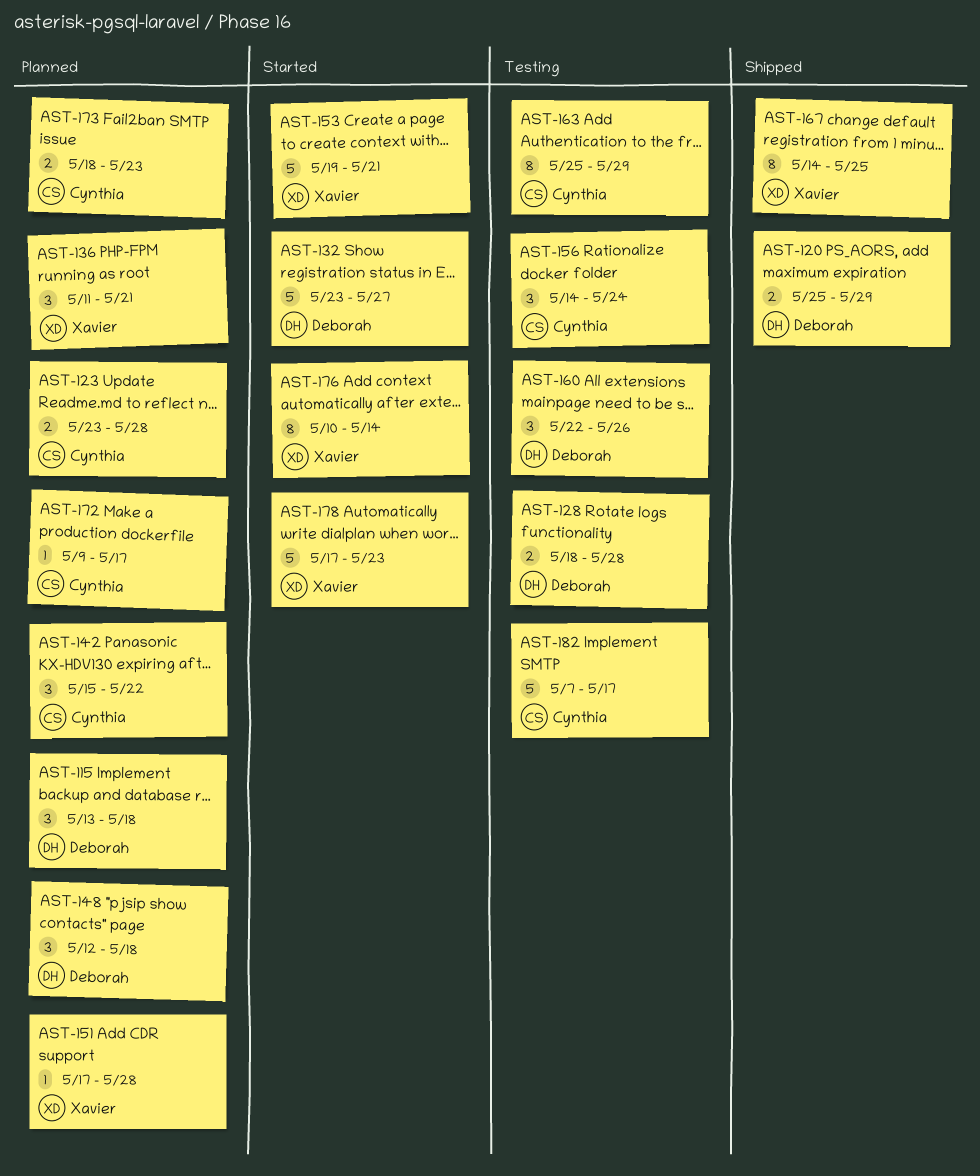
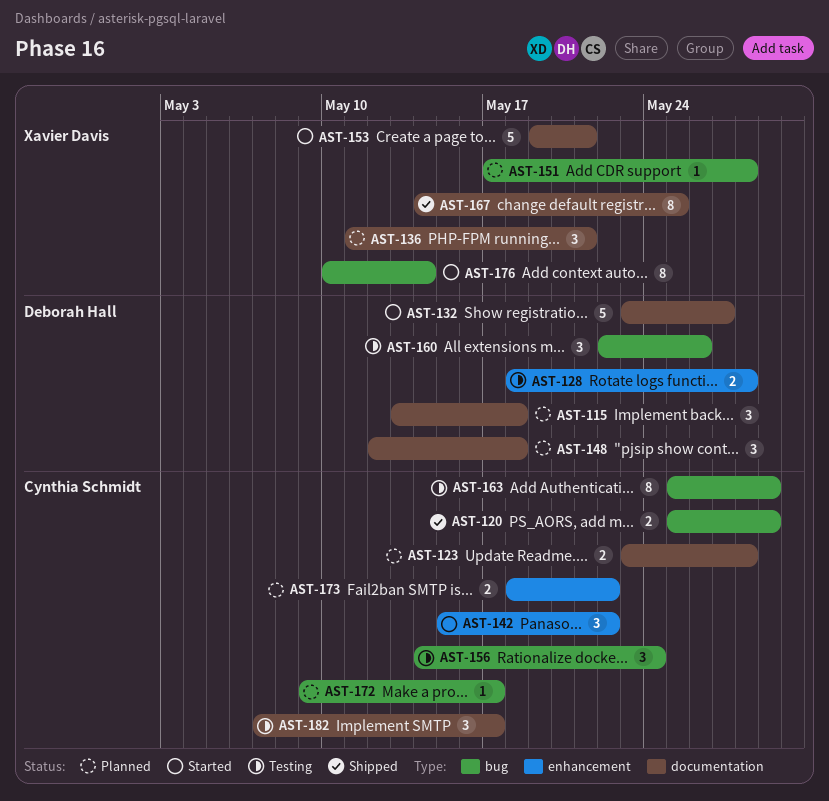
AST-120, owner: Deborah Hall -> Cynthia Schmidt
AST-142, status: Planned -> Started
AST-173, due: May 23 -> May 22
AST-178: present -> none
AST-182, estimate: 5 -> 3

